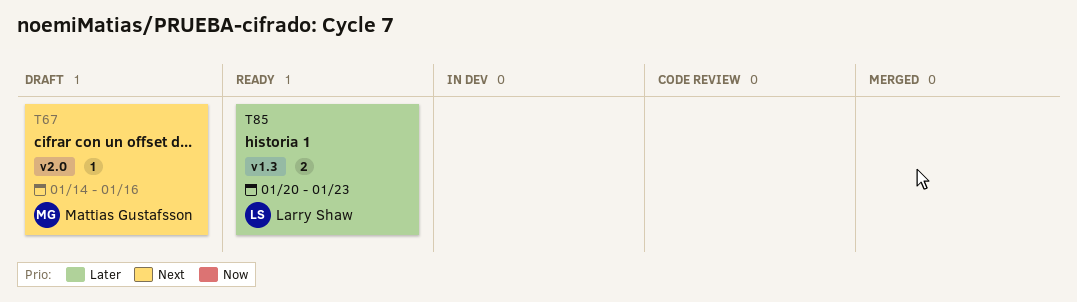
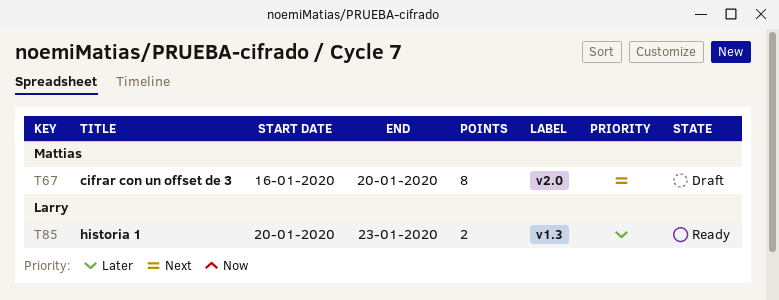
T67, estimate: 1 -> 8
T67, start: Jan 14 -> Jan 16
T67, due: Jan 16 -> Jan 20

